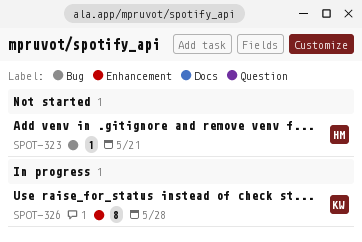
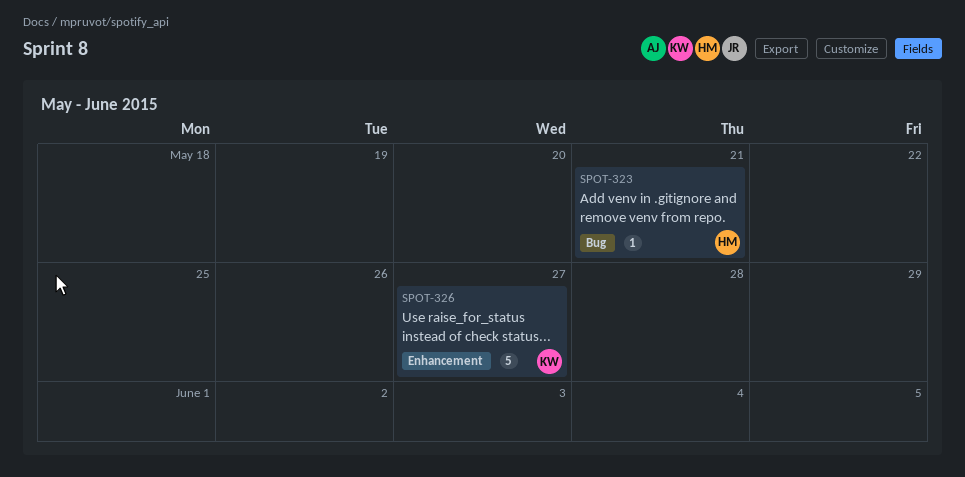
SPOT-326, estimate: 8 -> 5
SPOT-326, due: May 28 -> May 27

